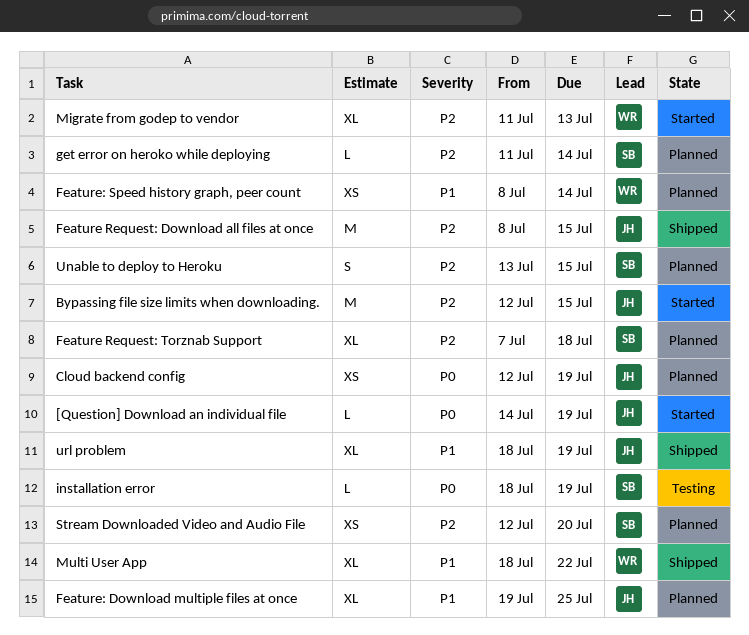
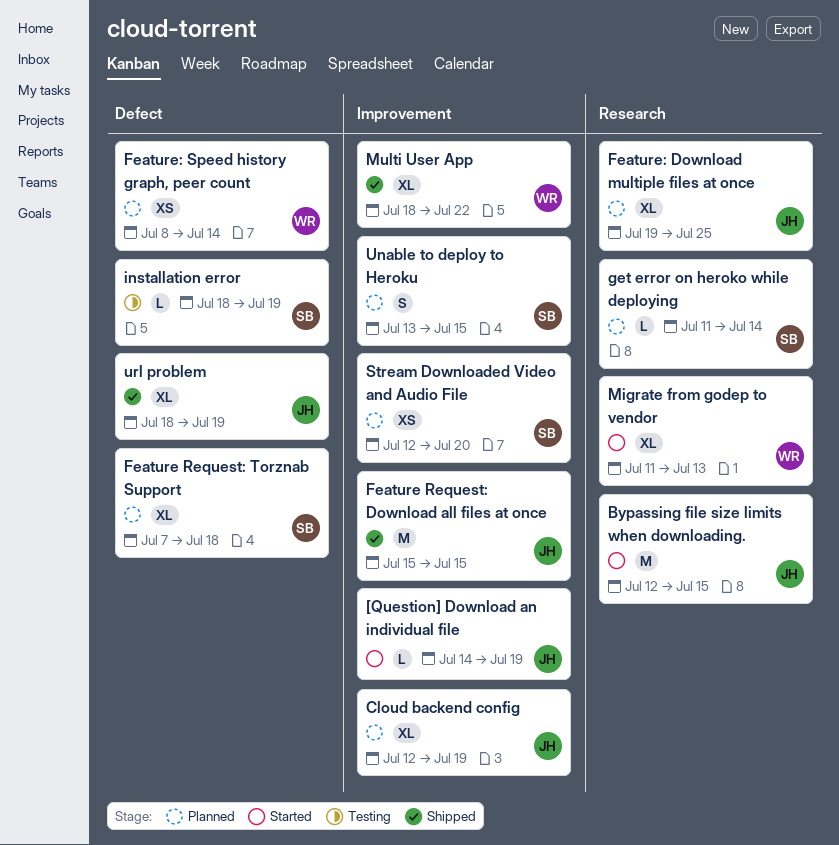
Cloud backend config, estimate: XS -> XL
Feature Request: Download all files at once, start: Jul 8 -> Jul 15

